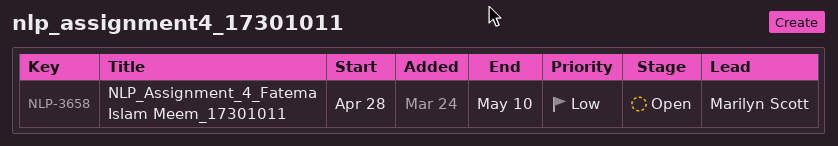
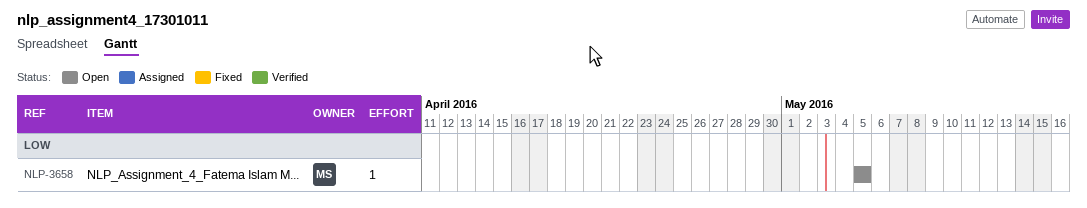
NLP-3658, start: Apr 28 -> May 5
NLP-3658, due: May 10 -> May 5

